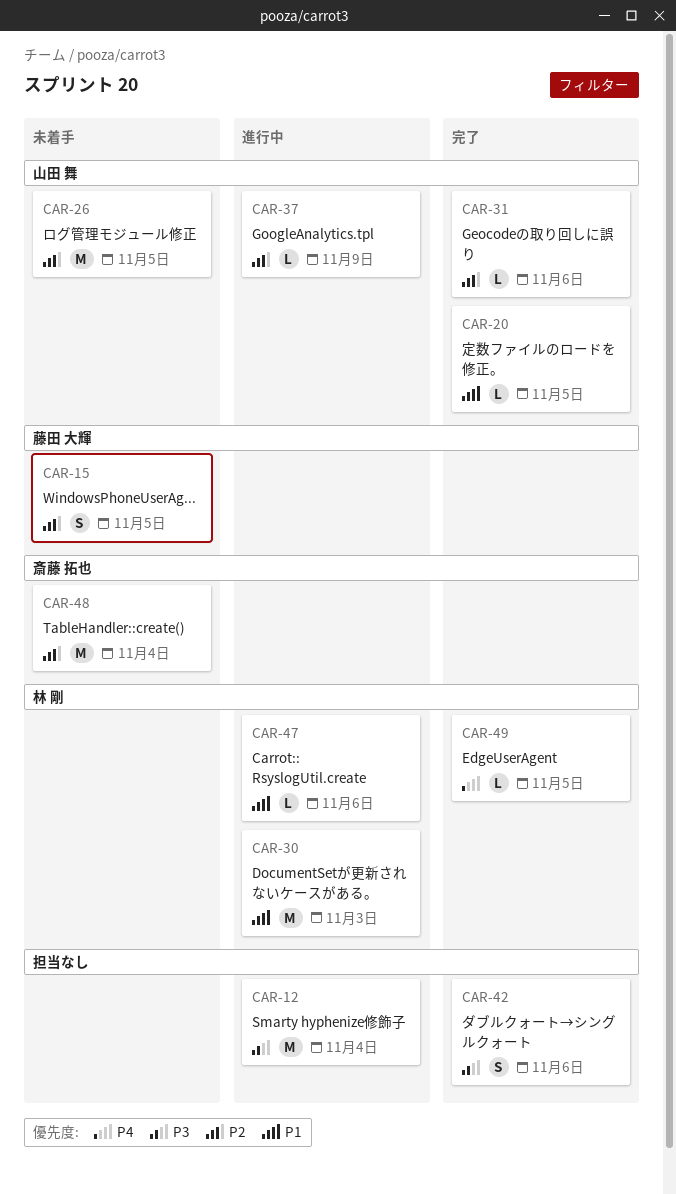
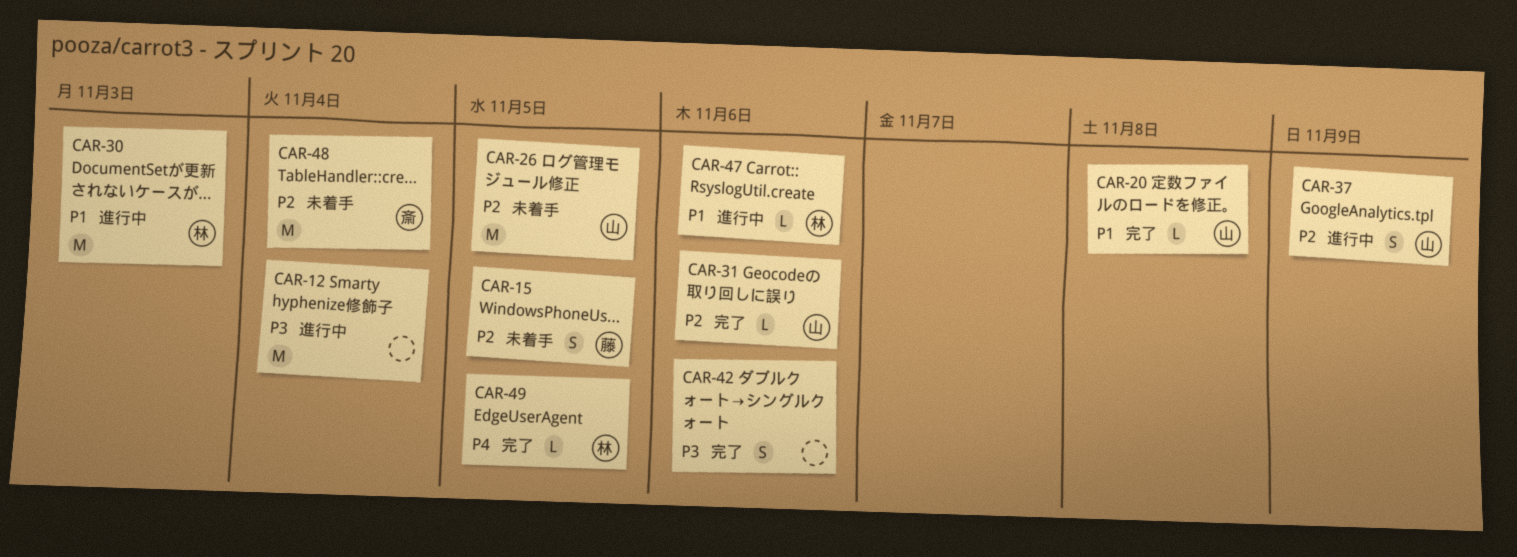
CAR-20, due: Nov 5 -> Nov 8
CAR-37, estimate: L -> S

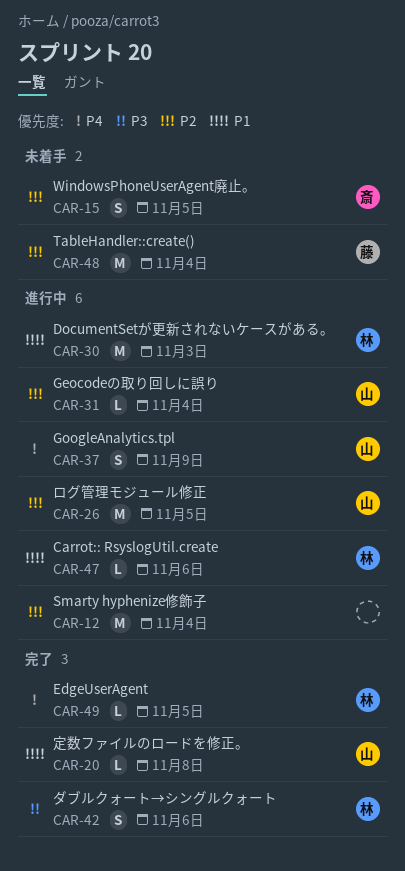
CAR-12, priority: P3 -> P2
CAR-15, owner: 藤 -> 斎
CAR-26, status: 未着手 -> 進行中
CAR-31, status: 完了 -> 進行中
CAR-31, due: Nov 6 -> Nov 4
CAR-37, priority: P2 -> P4
CAR-42, owner: none -> 林
CAR-48, owner: 斎 -> 藤

